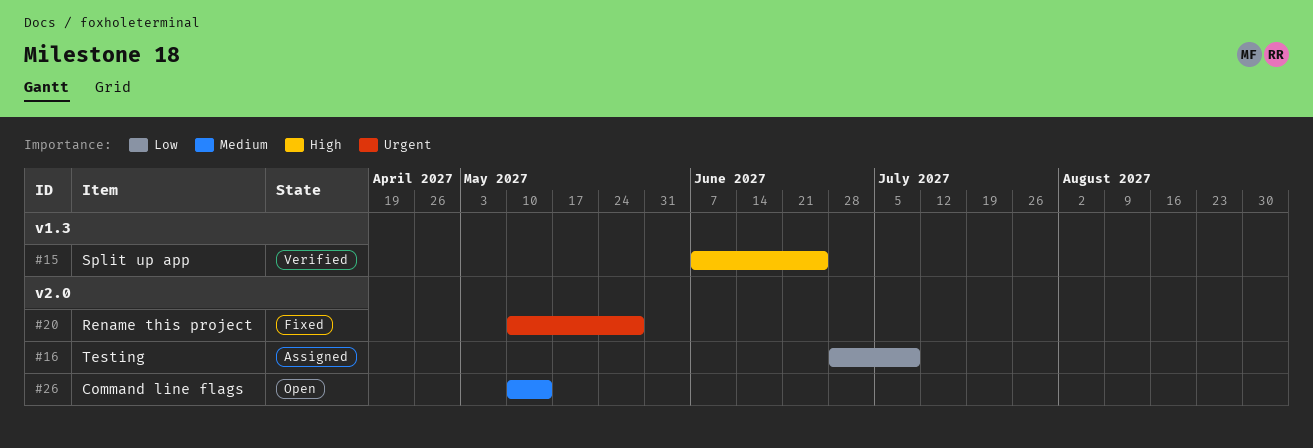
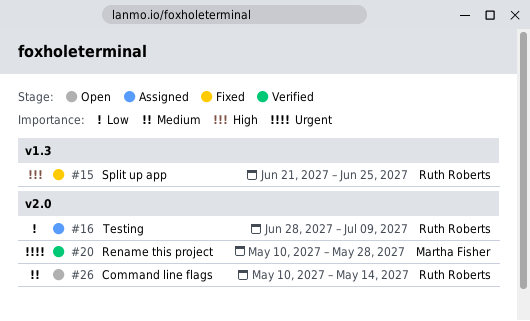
#15, status: Verified -> Fixed
#15, start: Jun 7 -> Jun 21
#20, status: Fixed -> Verified

